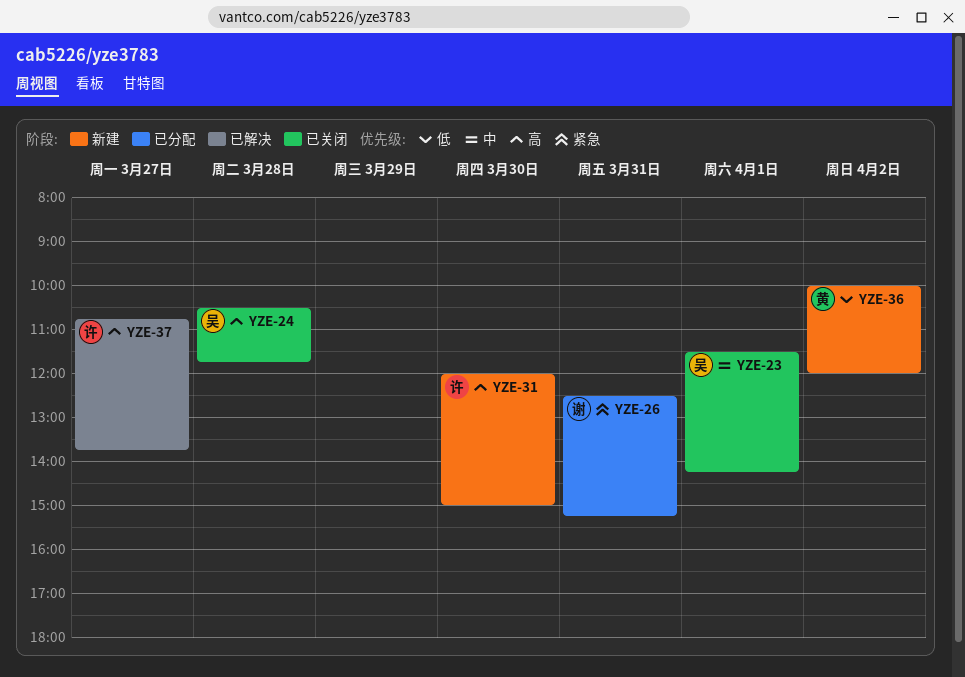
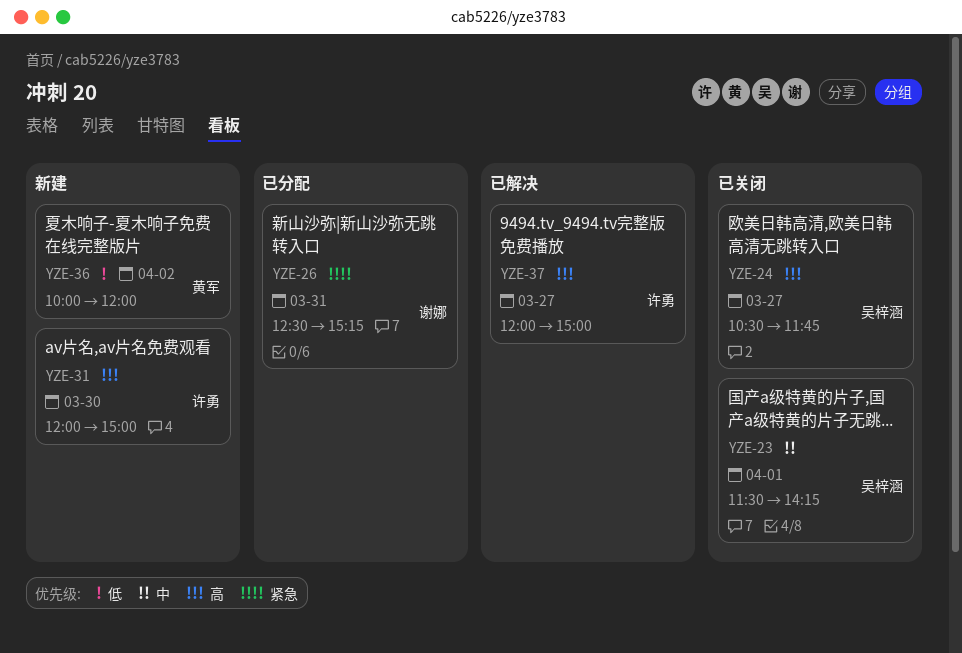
YZE-24, day: Mar 28 -> Mar 27
YZE-37, begins: 10:45 -> 12:00
YZE-37, ends: 13:45 -> 15:00

